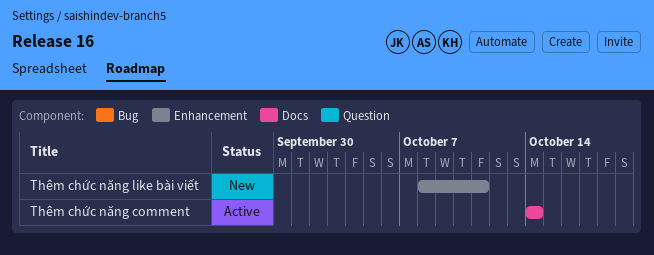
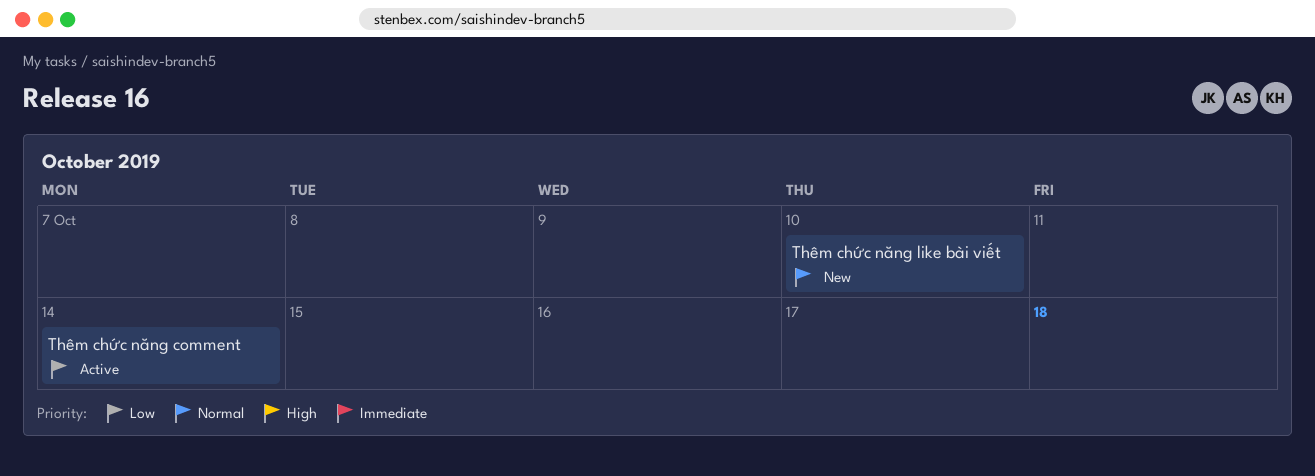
Thêm chức năng like bài viết, due: Oct 11 -> Oct 10

